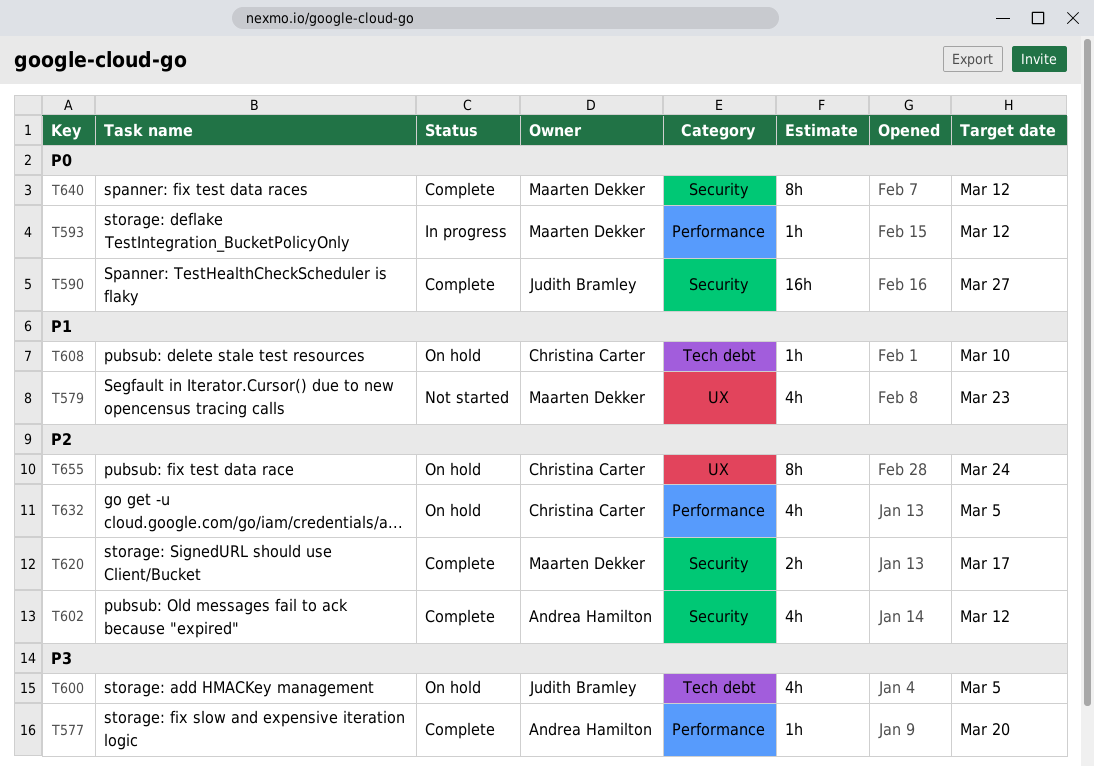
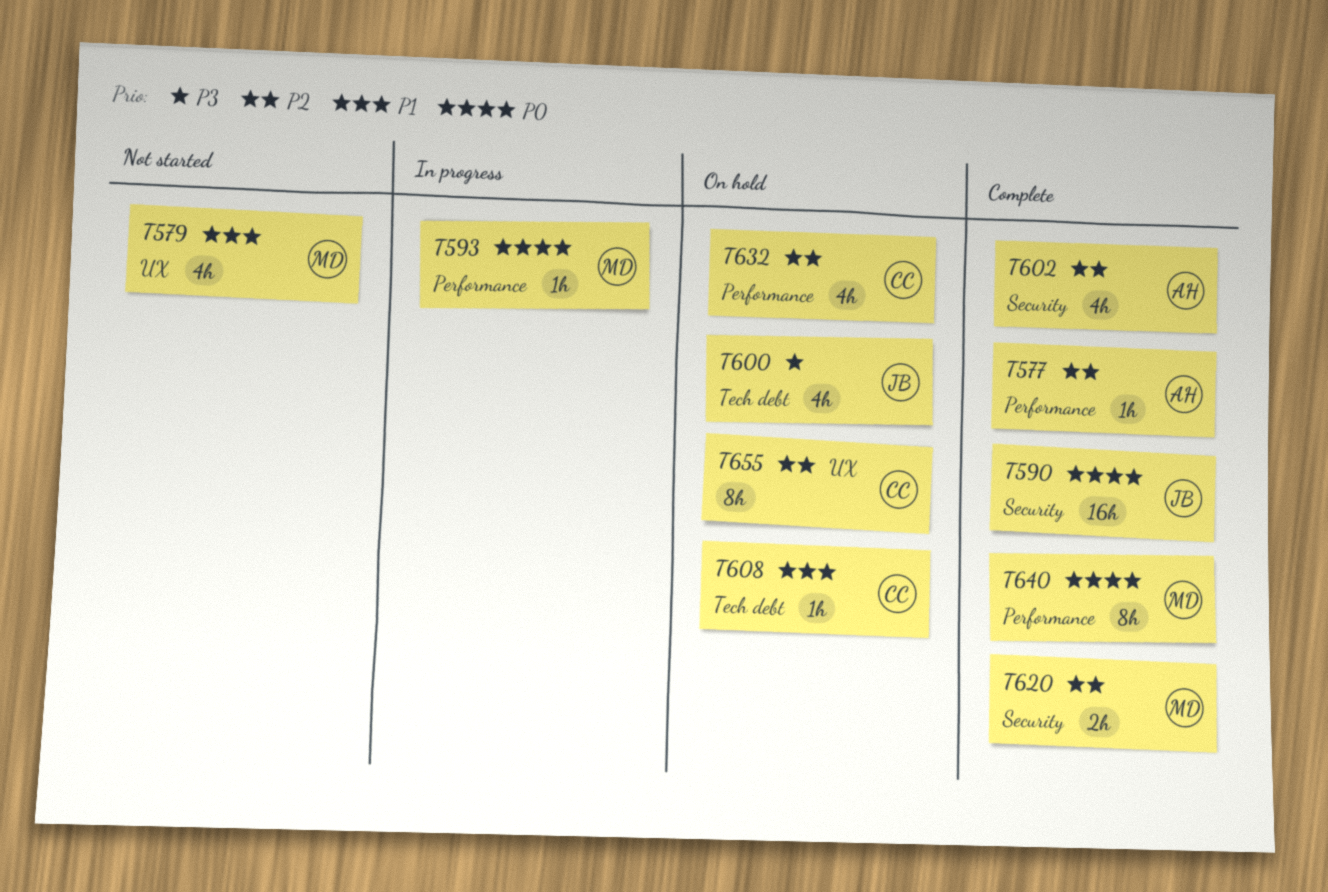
T577, priority: P3 -> P2
T640, label: Security -> Performance

